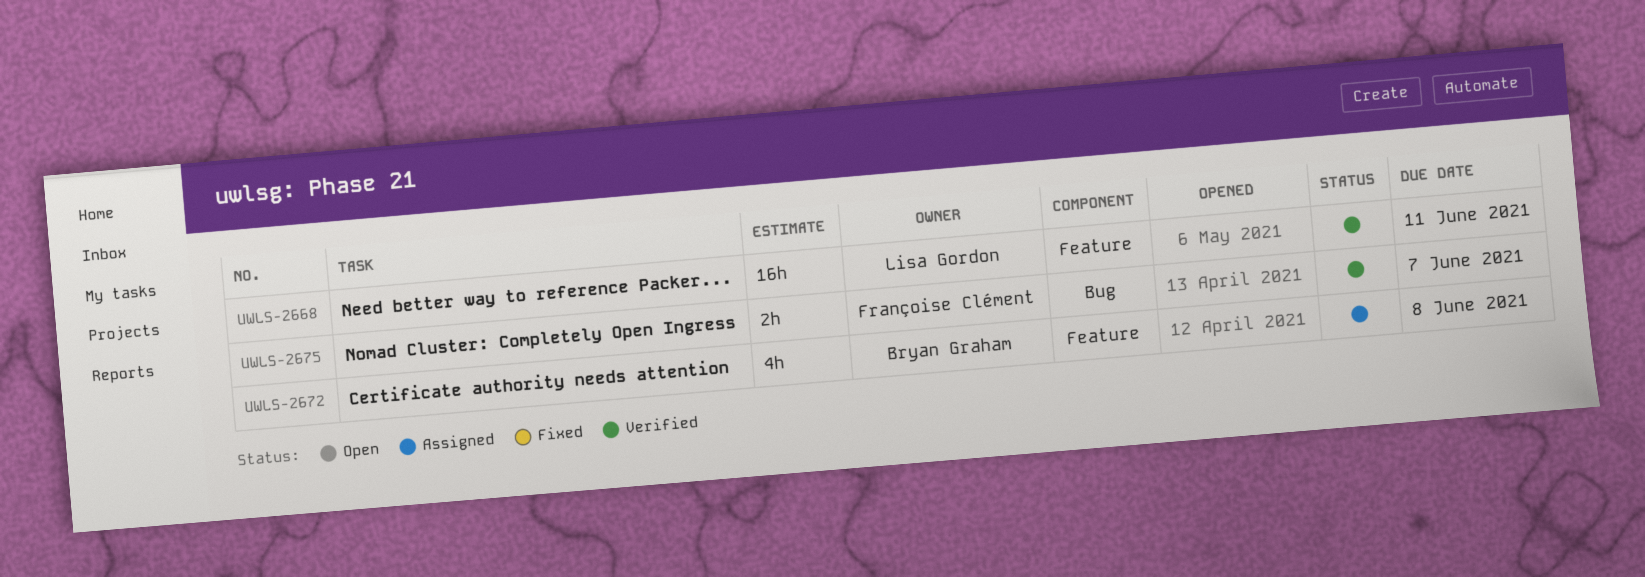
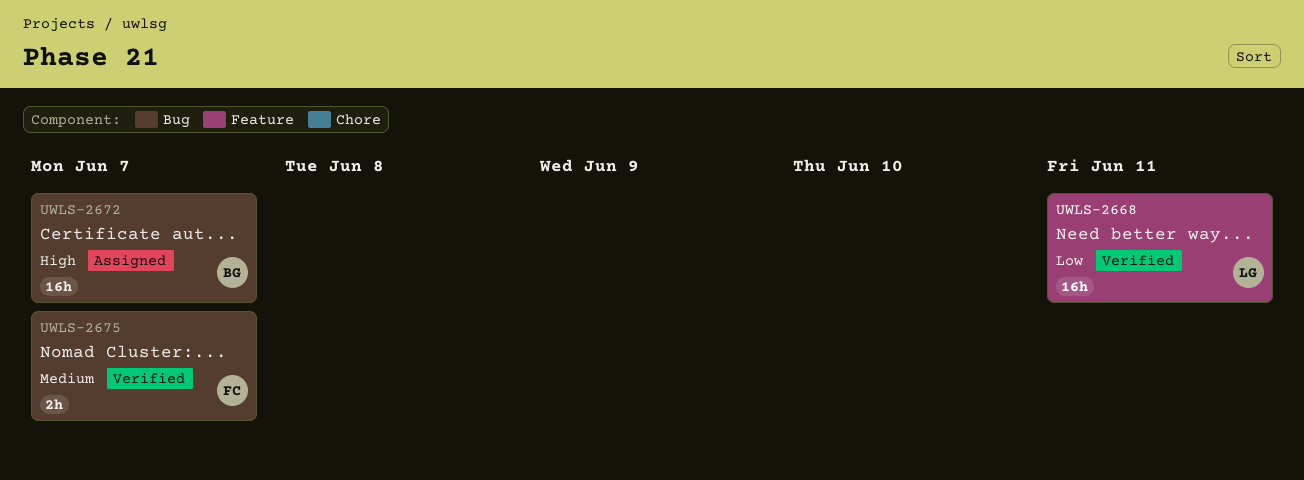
UWLS-2672, label: Feature -> Bug
UWLS-2672, estimate: 4h -> 16h
UWLS-2672, due: Jun 8 -> Jun 7

